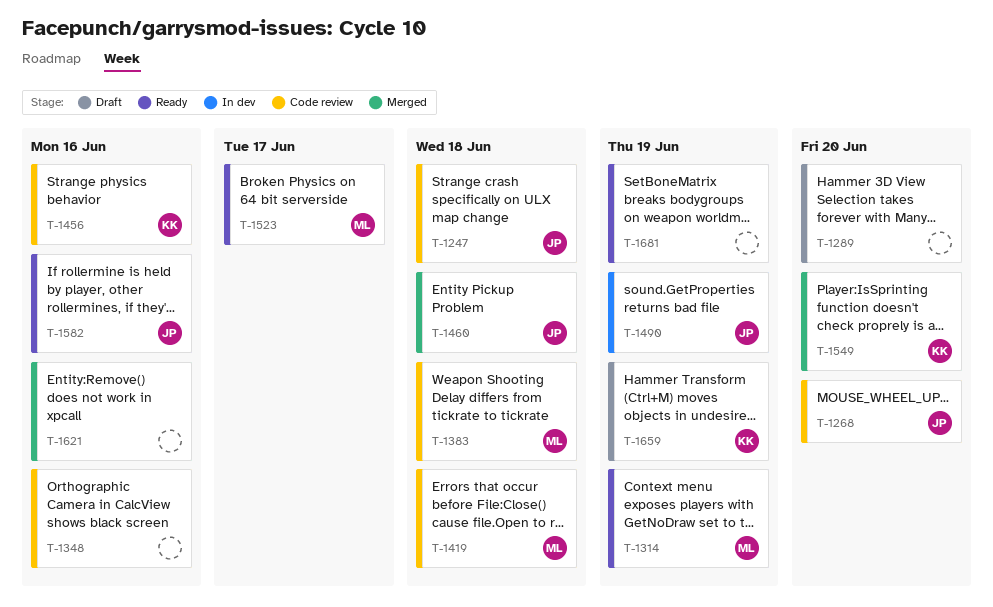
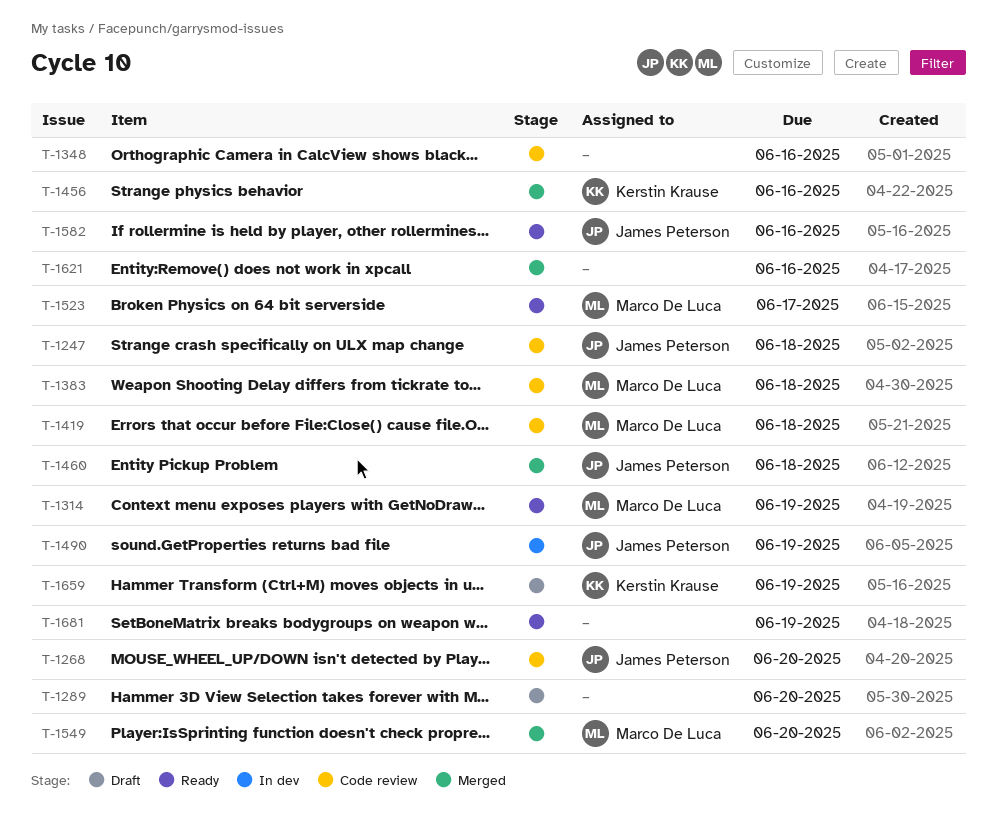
T-1456, status: Code review -> Merged
T-1549, owner: Kerstin Krause -> Marco De Luca

